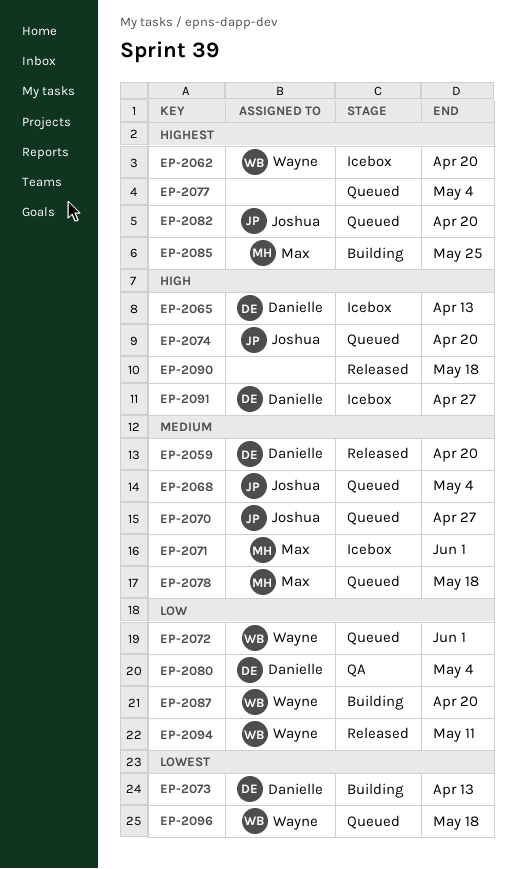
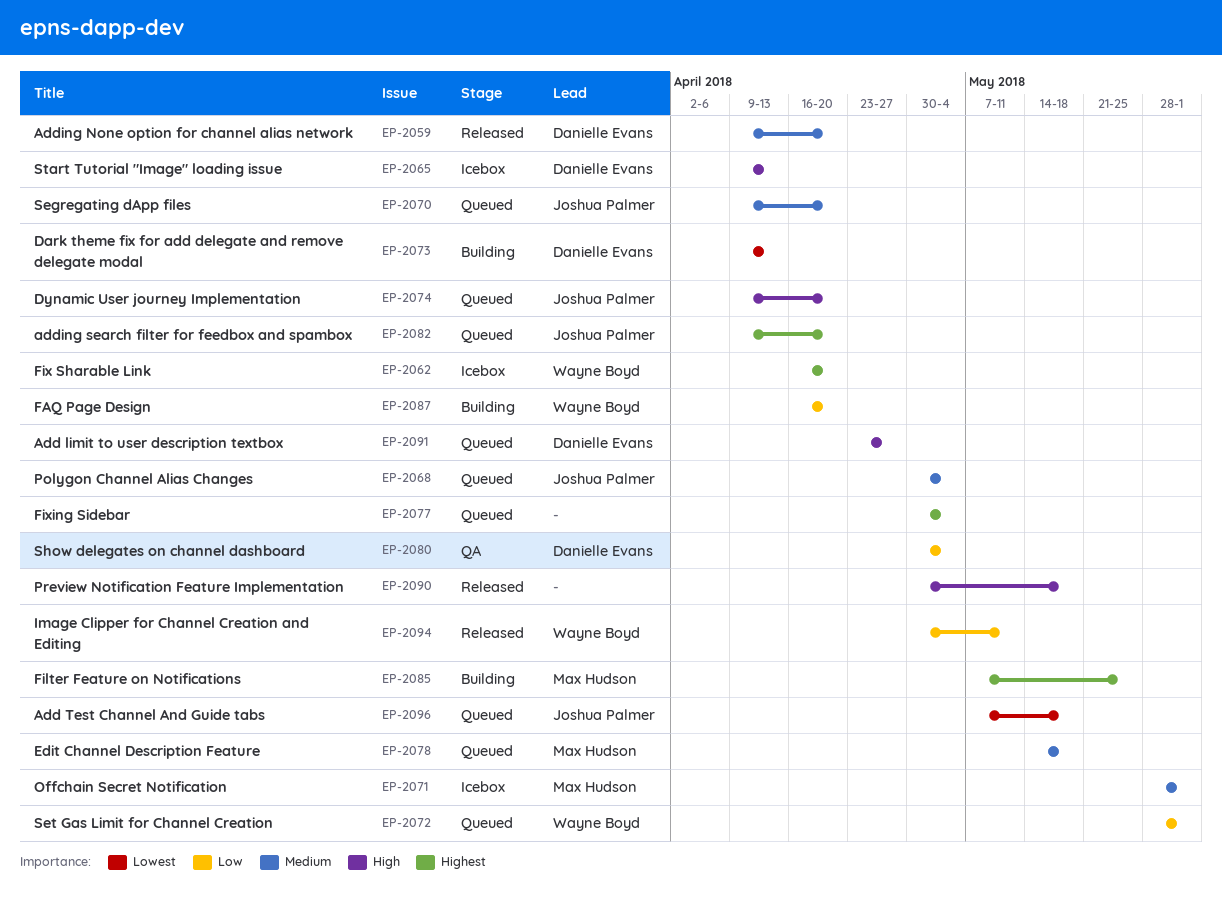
EP-2070, due: Apr 27 -> Apr 20
EP-2091, status: Icebox -> Queued
EP-2096, owner: Wayne Boyd -> Joshua Palmer

